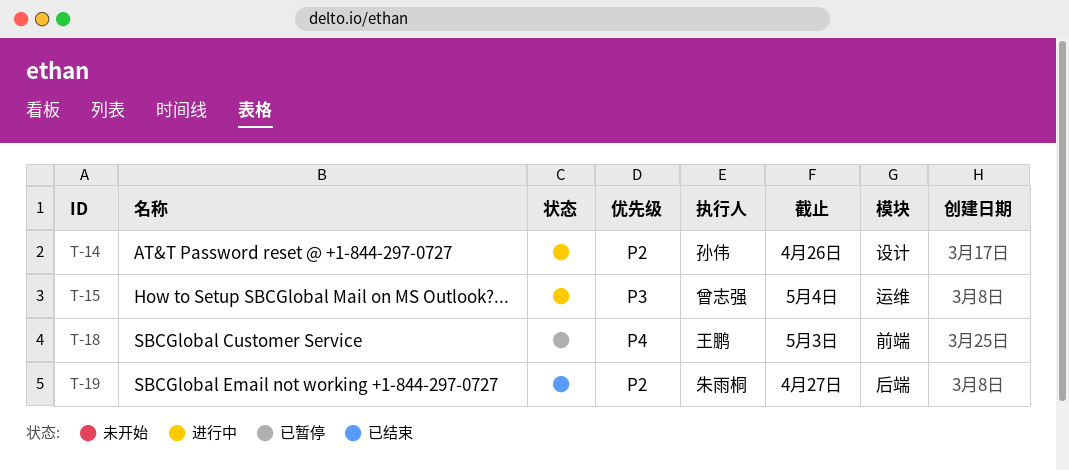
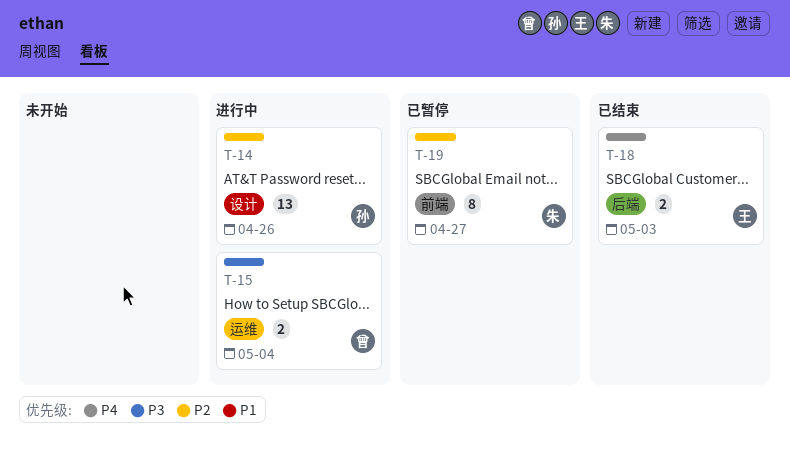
T-18, status: 已暂停 -> 已结束
T-18, label: 前端 -> 后端
T-19, status: 已结束 -> 已暂停
T-19, label: 后端 -> 前端

